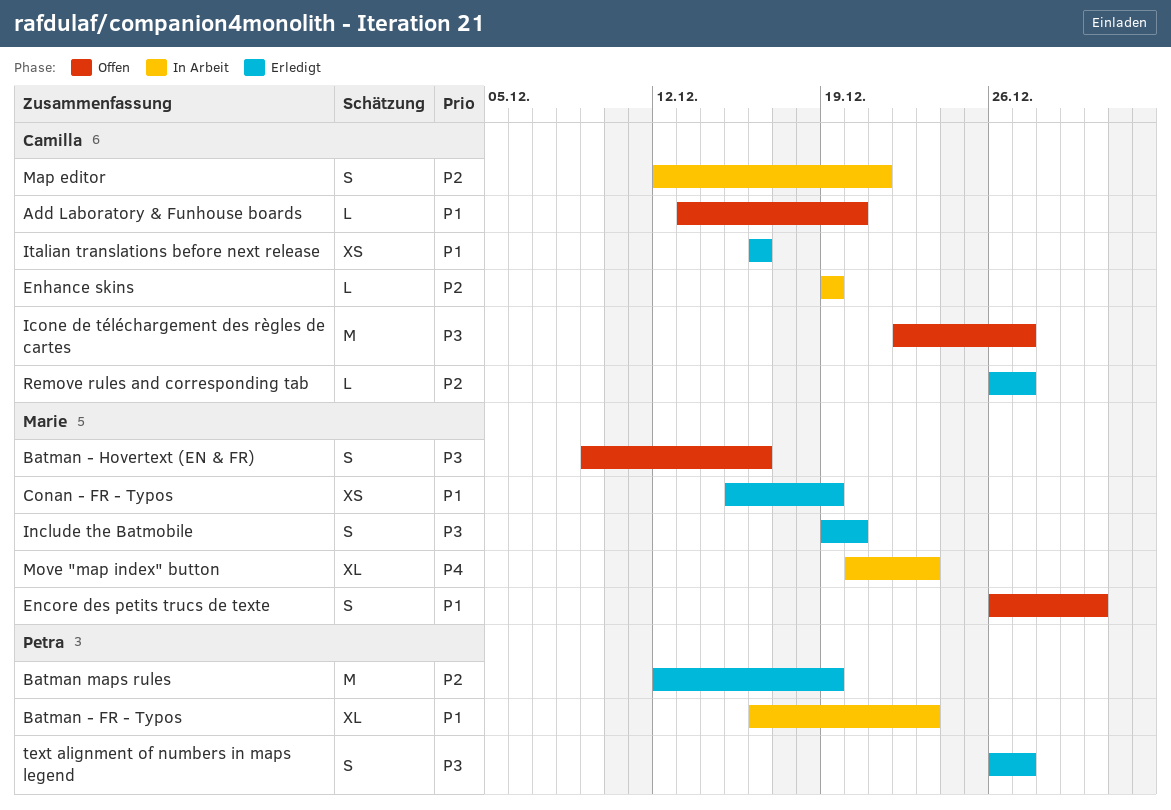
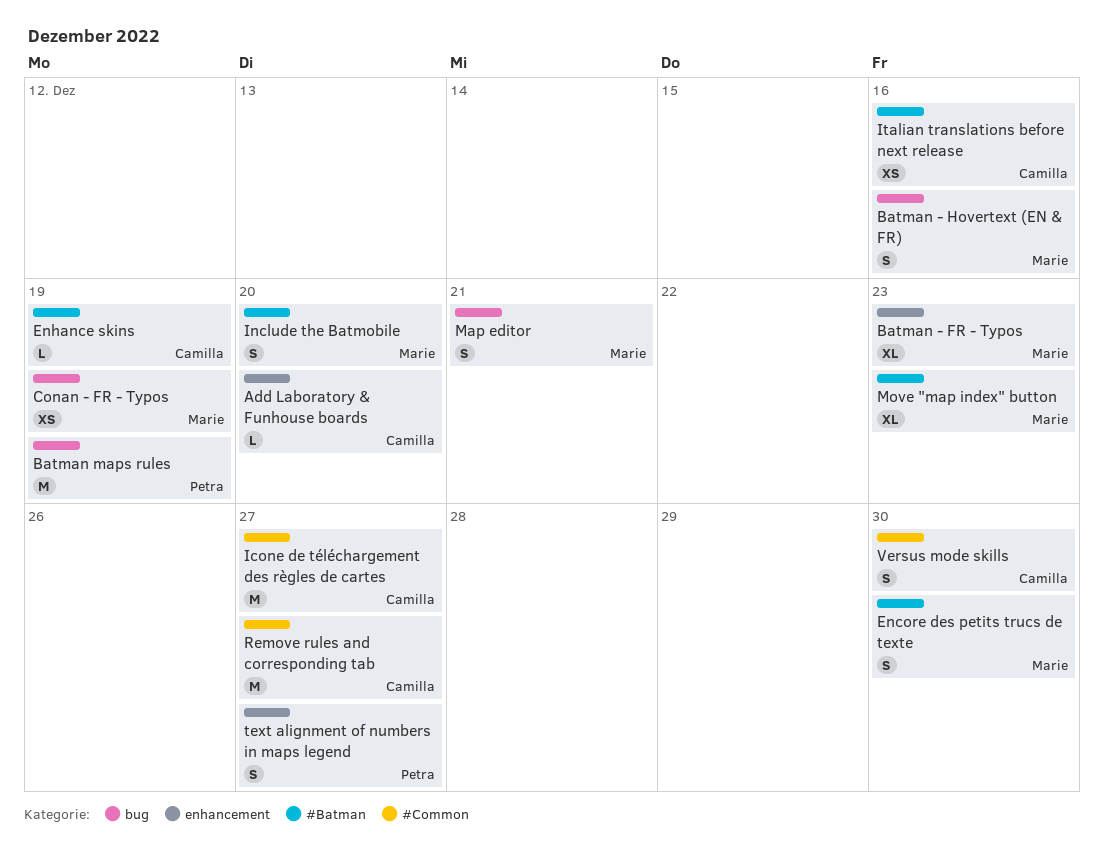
Batman - FR - Typos, owner: Petra -> Marie
Map editor, owner: Camilla -> Marie
Remove rules and corresponding tab, estimate: L -> M
Versus mode skills: none -> present

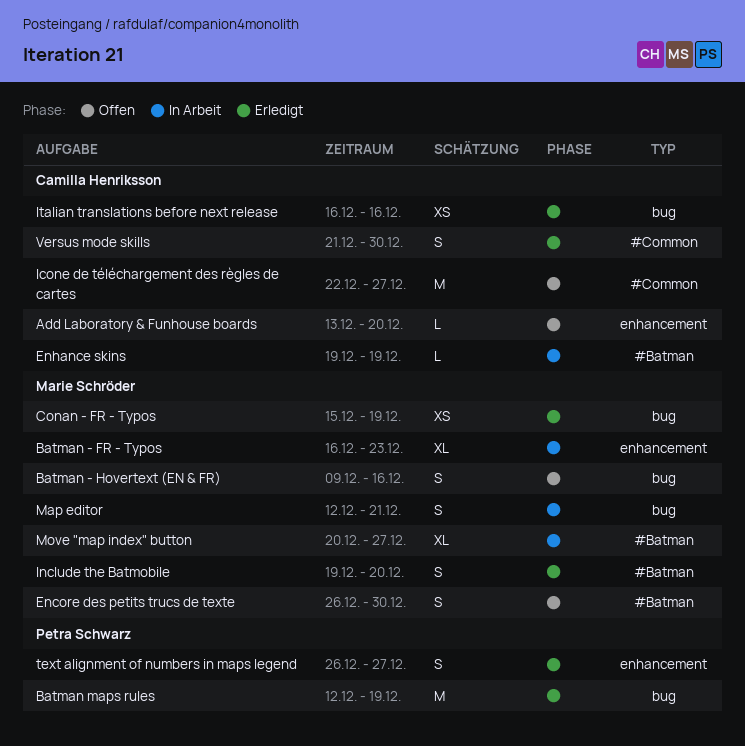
Italian translations before next release, label: #Batman -> bug
Move "map index" button, due: Dec 23 -> Dec 27
Remove rules and corresponding tab: present -> none

